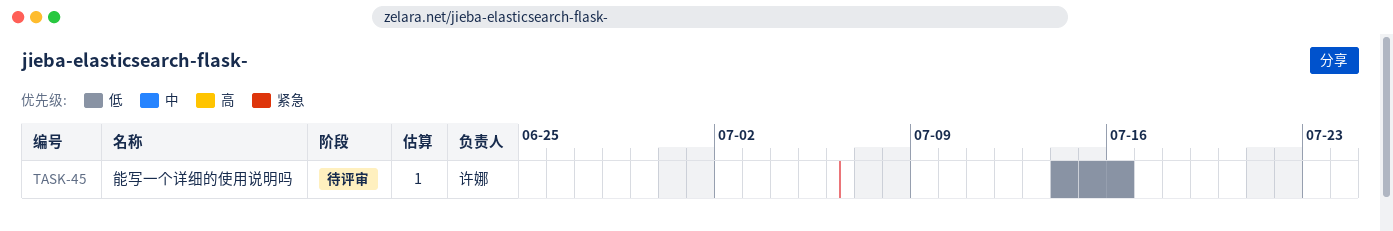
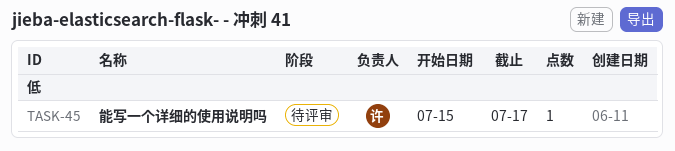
TASK-45, start: Jul 14 -> Jul 15
TASK-45, due: Jul 16 -> Jul 17

